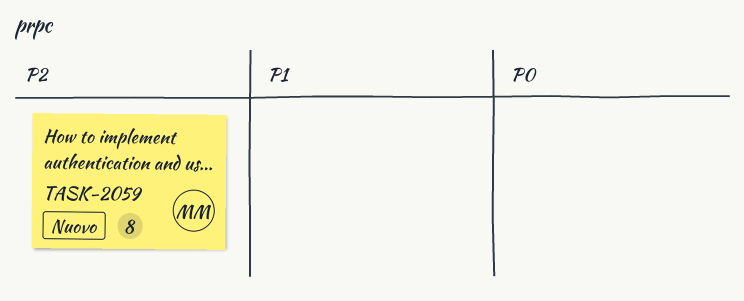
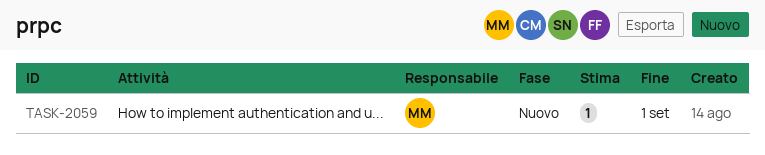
TASK-2059, estimate: 8 -> 1

